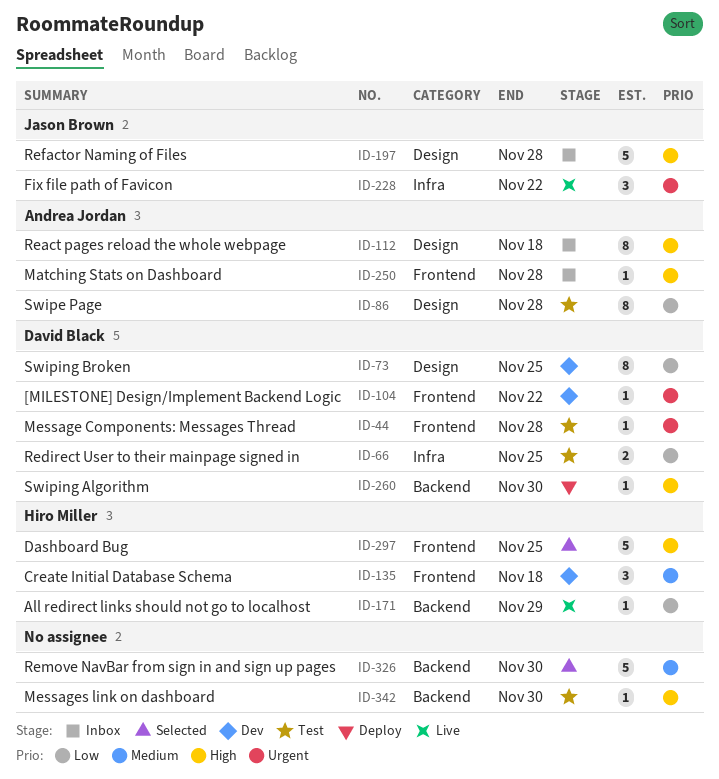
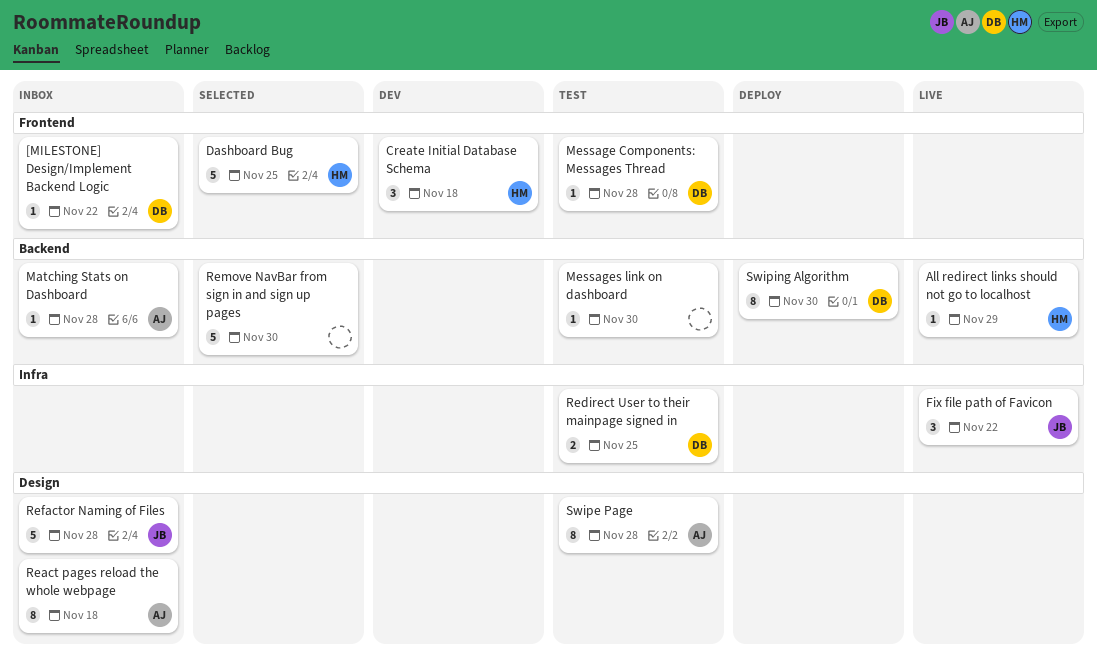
[MILESTONE] Design/Implement Backend Logic, status: Dev -> Inbox
Matching Stats on Dashboard, label: Frontend -> Backend
Swiping Algorithm, estimate: 1 -> 8
Swiping Broken: present -> none

